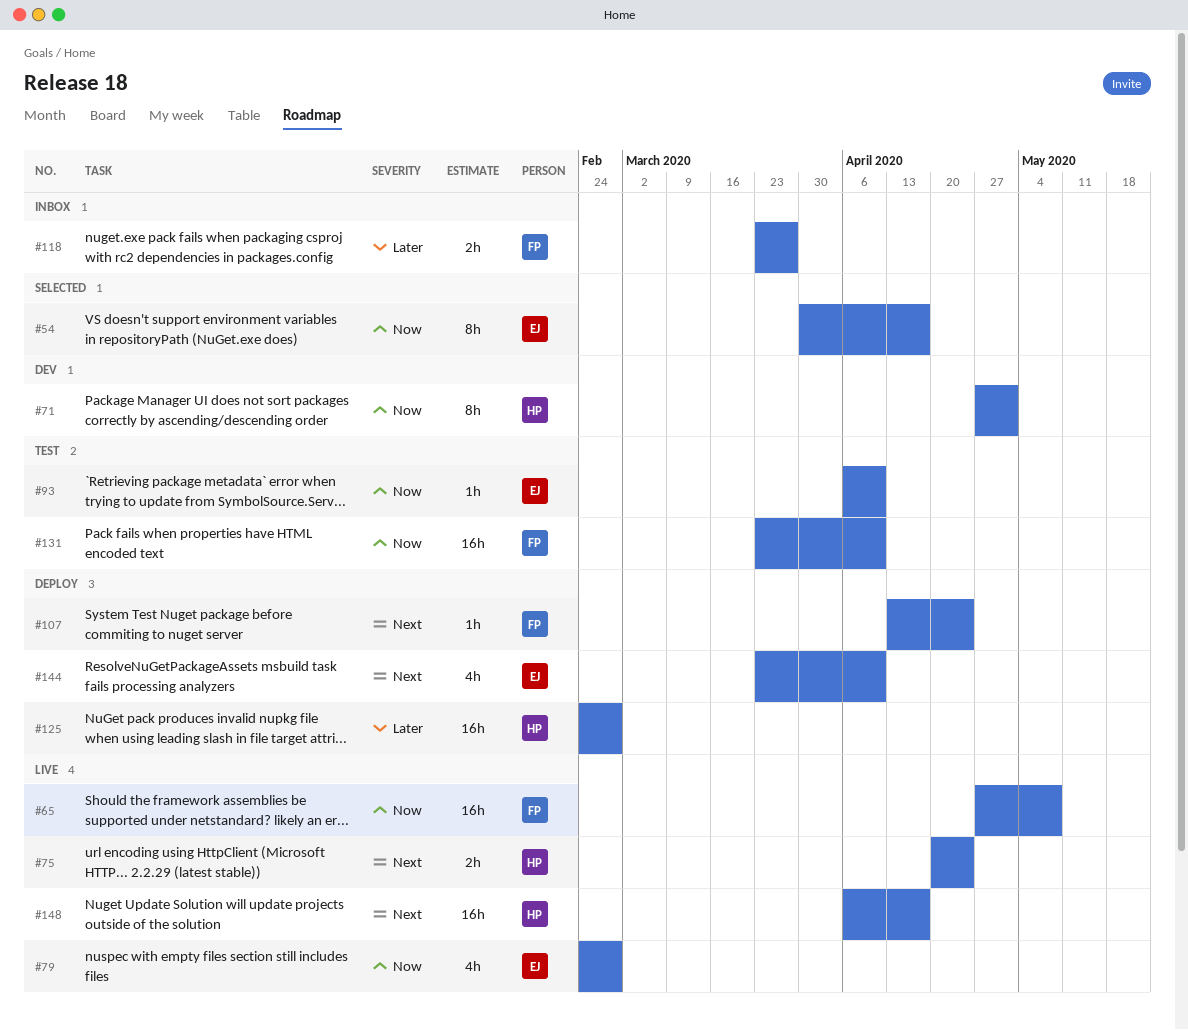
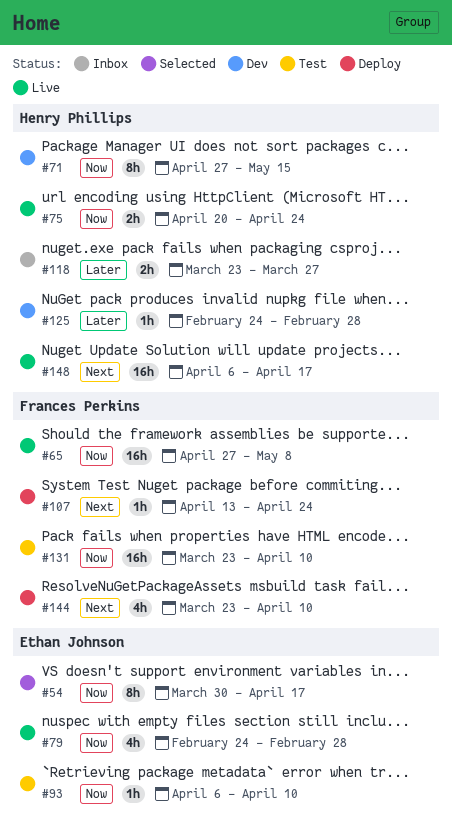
#71, due: May 1 -> May 15
#75, priority: Next -> Now
#118, owner: Frances Perkins -> Henry Phillips
#125, status: Deploy -> Dev
#125, estimate: 16h -> 1h
#144, owner: Ethan Johnson -> Frances Perkins

